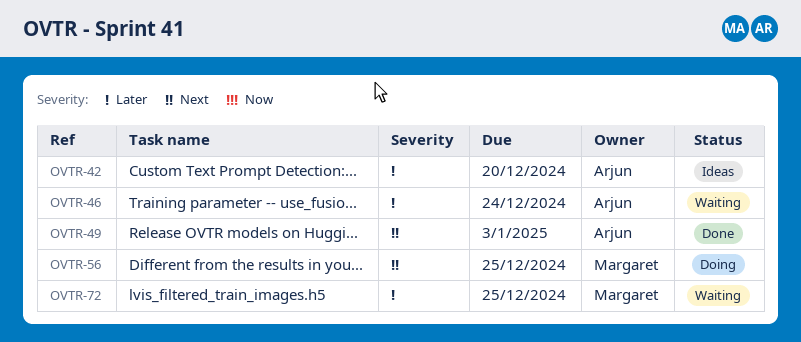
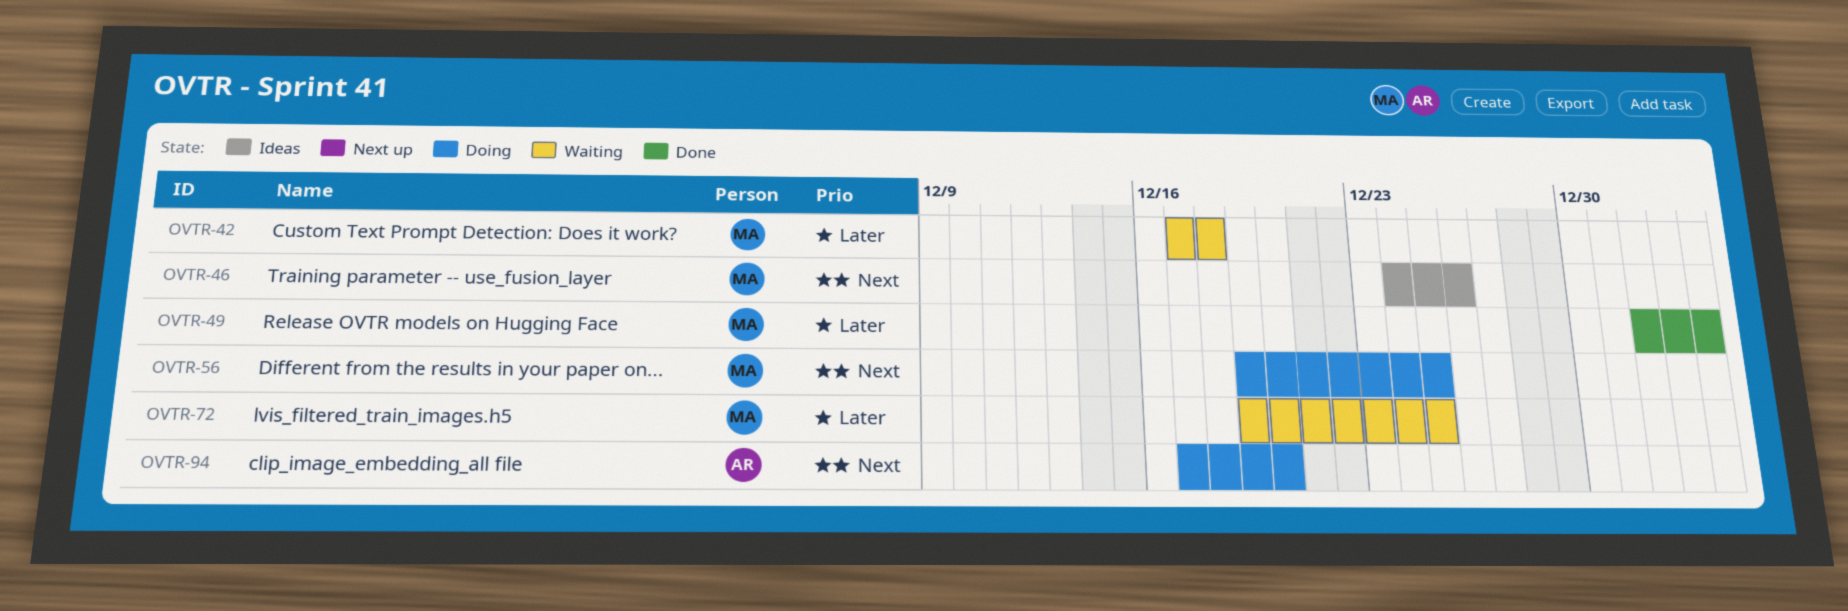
OVTR-42, status: Ideas -> Waiting
OVTR-42, owner: Arjun -> Margaret
OVTR-42, due: Dec 20 -> Dec 18
OVTR-46, status: Waiting -> Ideas
OVTR-46, owner: Arjun -> Margaret
OVTR-46, priority: Later -> Next
OVTR-46, due: Dec 24 -> Dec 26
OVTR-49, owner: Arjun -> Margaret
OVTR-49, priority: Next -> Later
OVTR-94: none -> present

